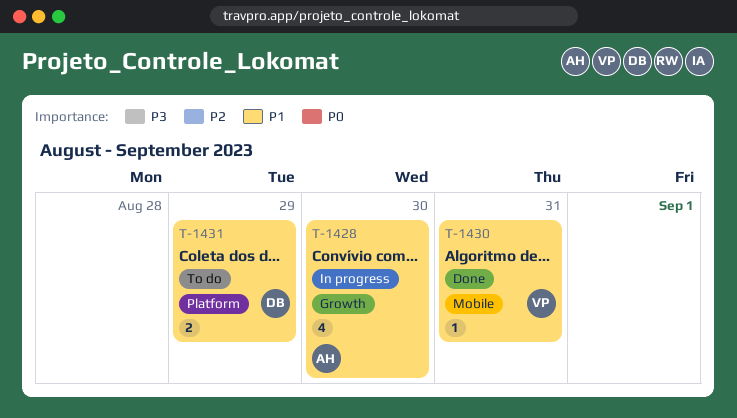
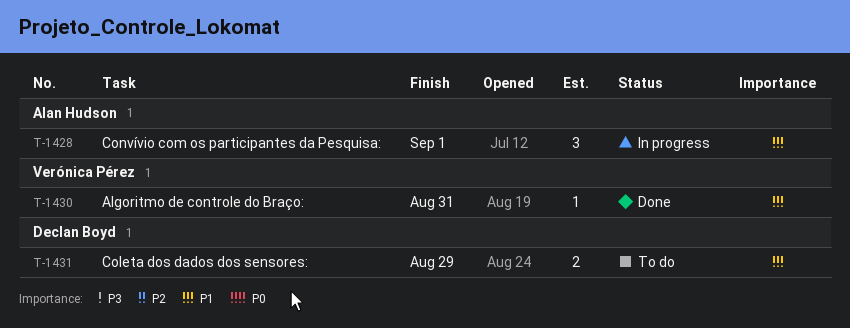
T-1428, estimate: 4 -> 3
T-1428, due: Aug 30 -> Sep 1

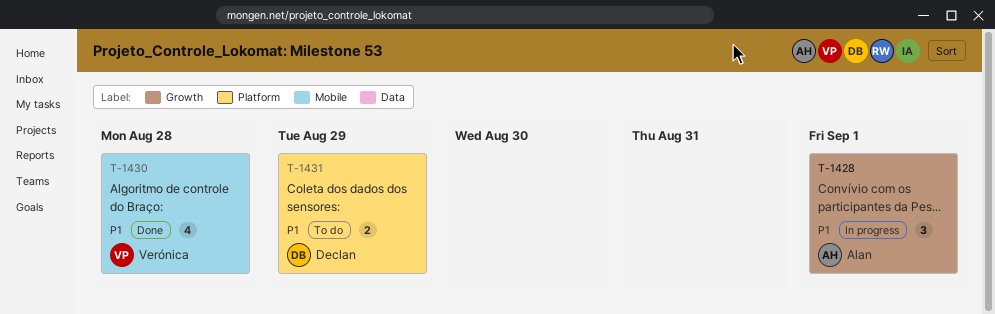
T-1430, estimate: 1 -> 4
T-1430, due: Aug 31 -> Aug 28

